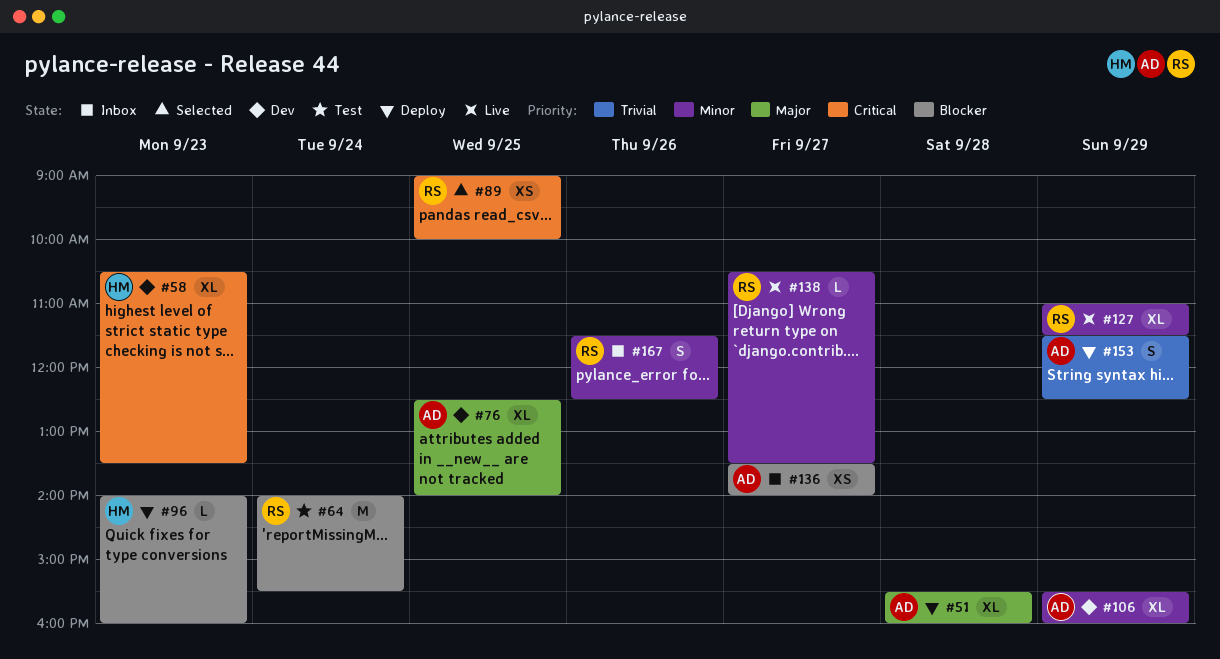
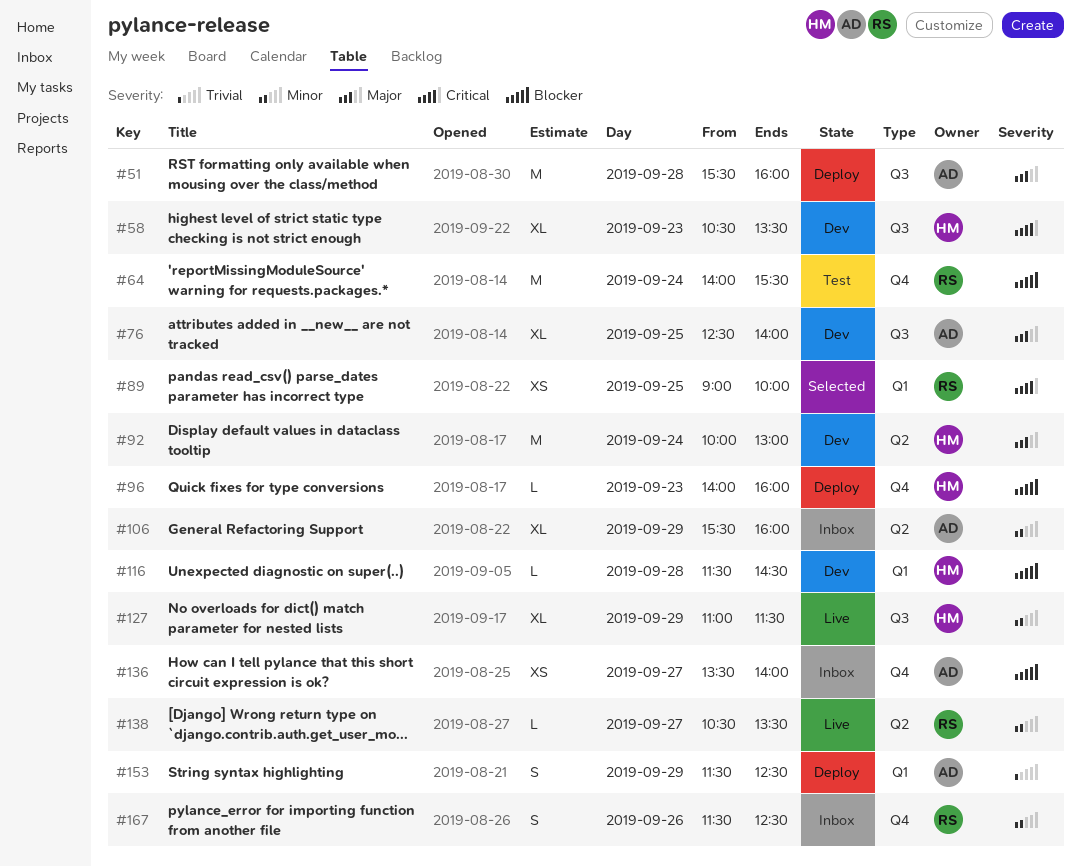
#51, estimate: XL -> M
#92: none -> present
#106, status: Dev -> Inbox
#116: none -> present
#127, owner: RS -> HM

